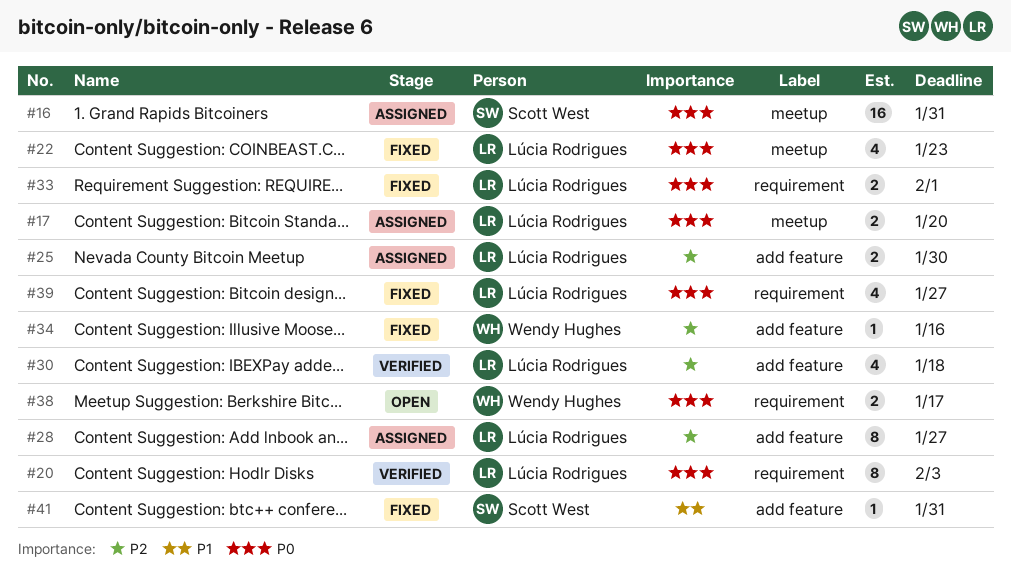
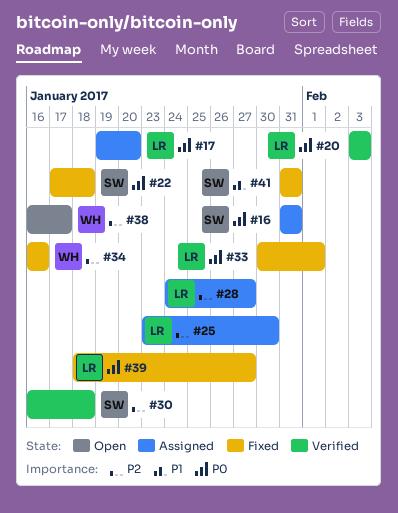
#22, owner: Lúcia Rodrigues -> Scott West
#22, due: Jan 23 -> Jan 18
#30, owner: Lúcia Rodrigues -> Scott West
#38, priority: P0 -> P2

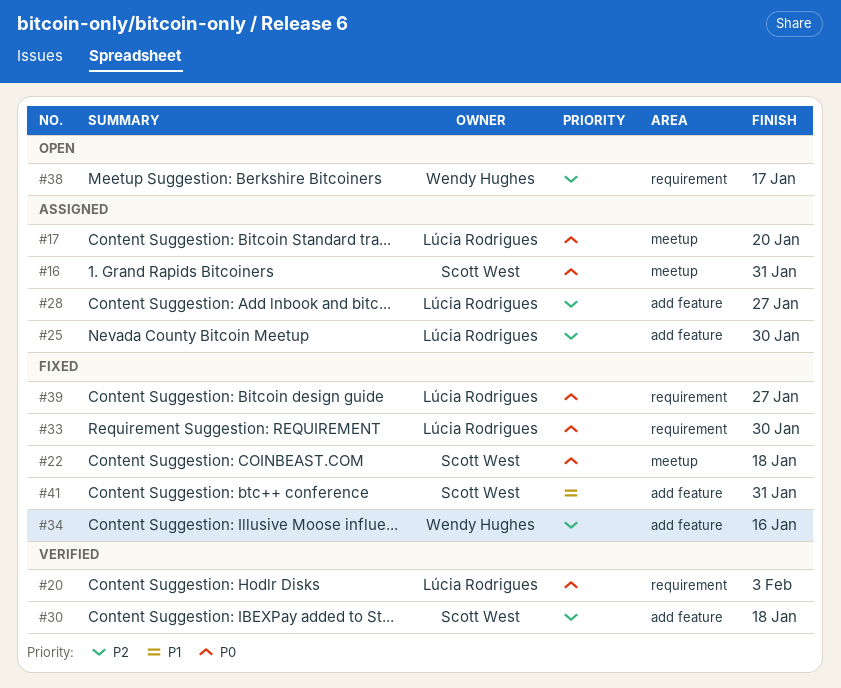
#33, due: Feb 1 -> Jan 30

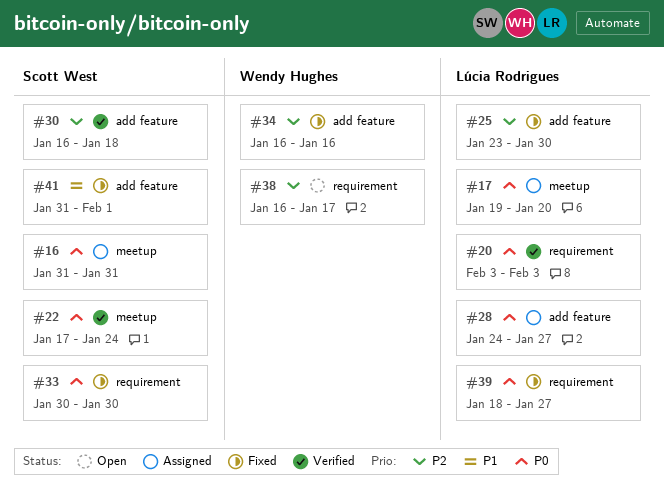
#22, status: Fixed -> Verified
#22, due: Jan 18 -> Jan 24
#25, status: Assigned -> Fixed
#28, priority: P2 -> P0
#33, owner: Lúcia Rodrigues -> Scott West
#41, due: Jan 31 -> Feb 1

